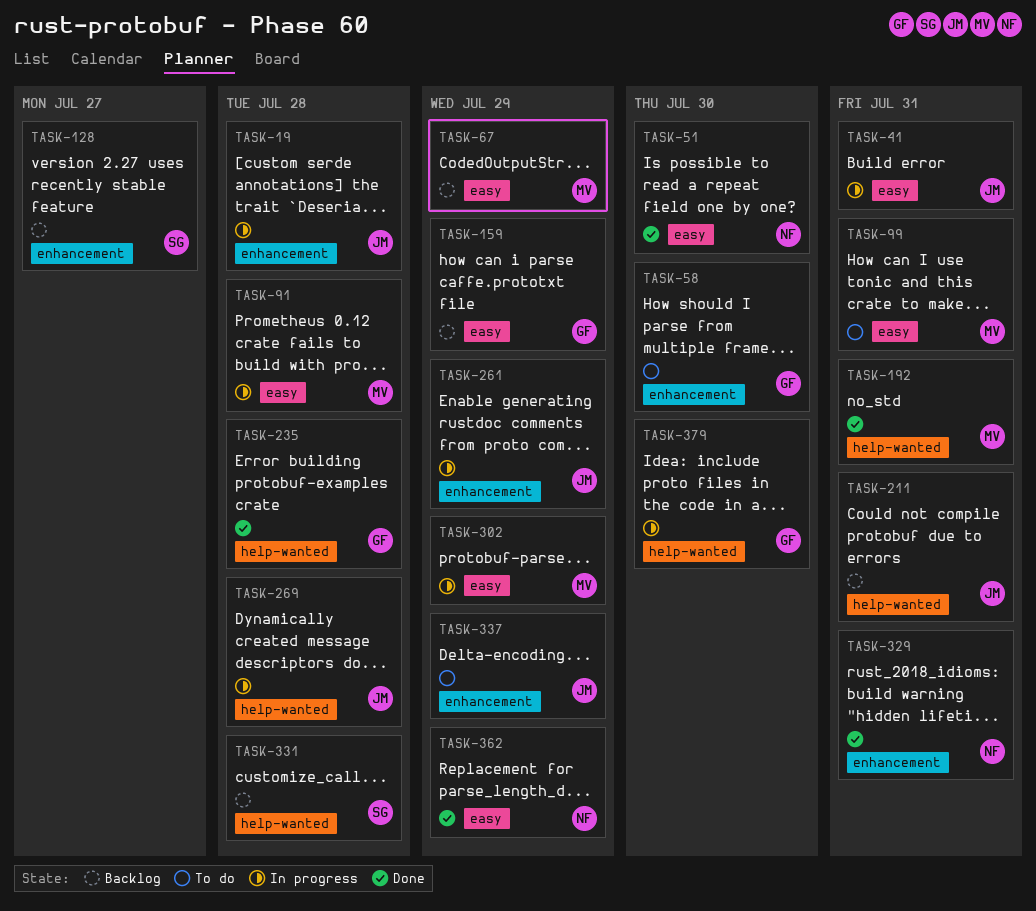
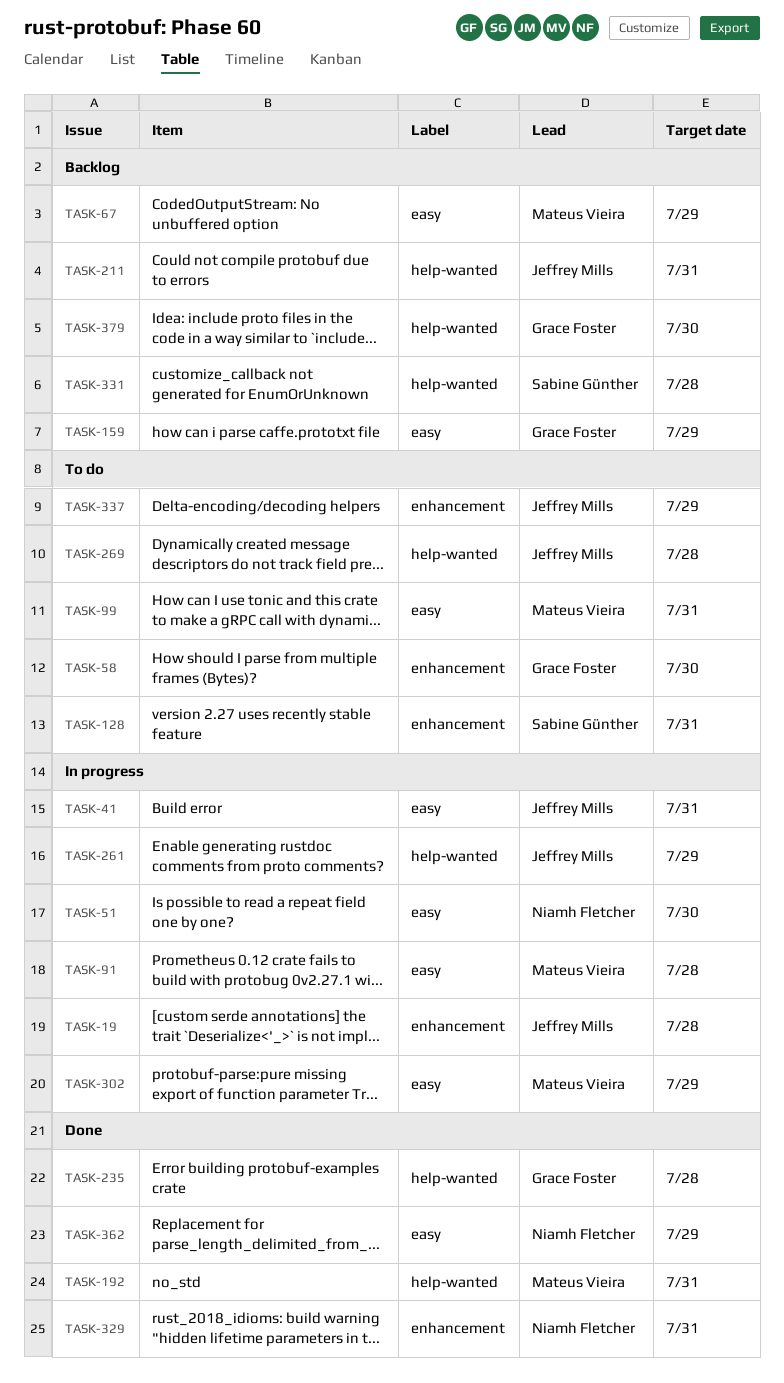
TASK-51, status: Done -> In progress
TASK-128, status: Backlog -> To do
TASK-128, due: Jul 27 -> Jul 31
TASK-261, label: enhancement -> help-wanted
TASK-269, status: In progress -> To do
TASK-379, status: In progress -> Backlog

